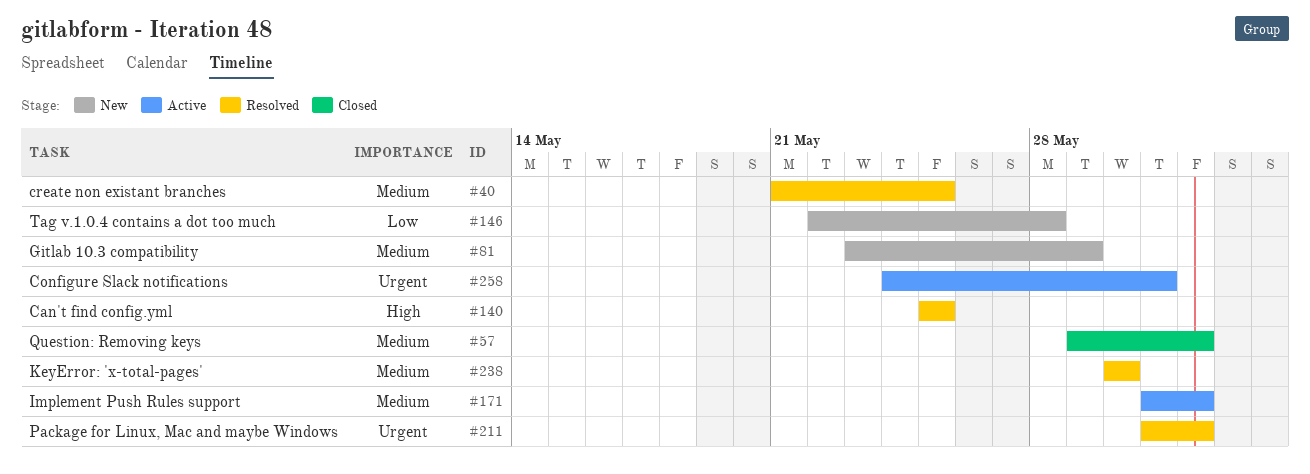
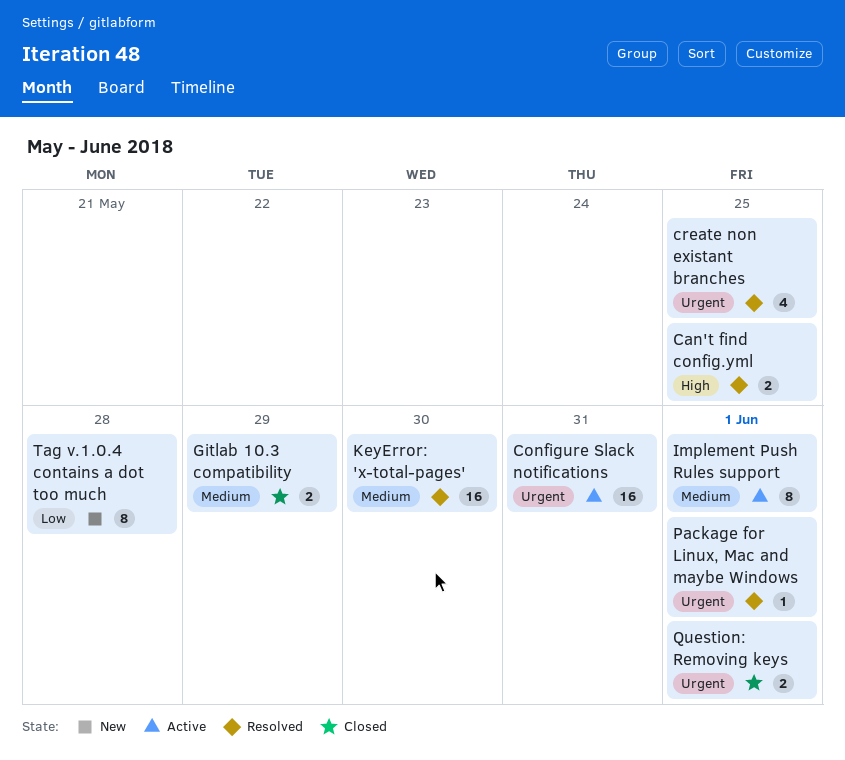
create non existant branches, priority: Medium -> Urgent
Gitlab 10.3 compatibility, status: New -> Closed
Question: Removing keys, priority: Medium -> Urgent

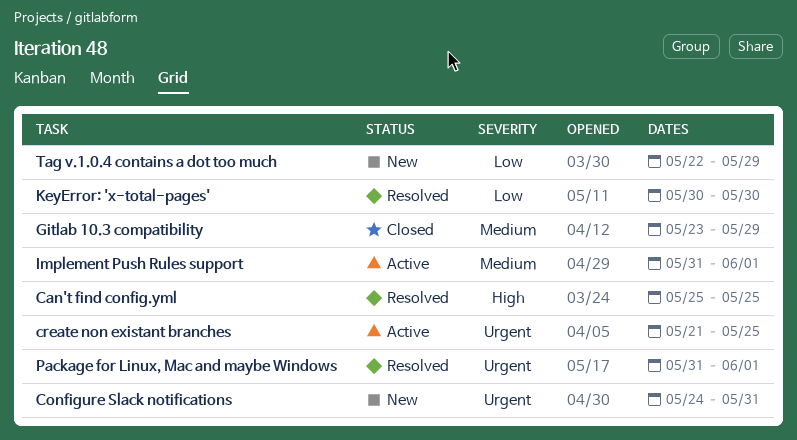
Configure Slack notifications, status: Active -> New
create non existant branches, status: Resolved -> Active
KeyError: 'x-total-pages', priority: Medium -> Low
Question: Removing keys: present -> none
Tag v.1.0.4 contains a dot too much, due: May 28 -> May 29

